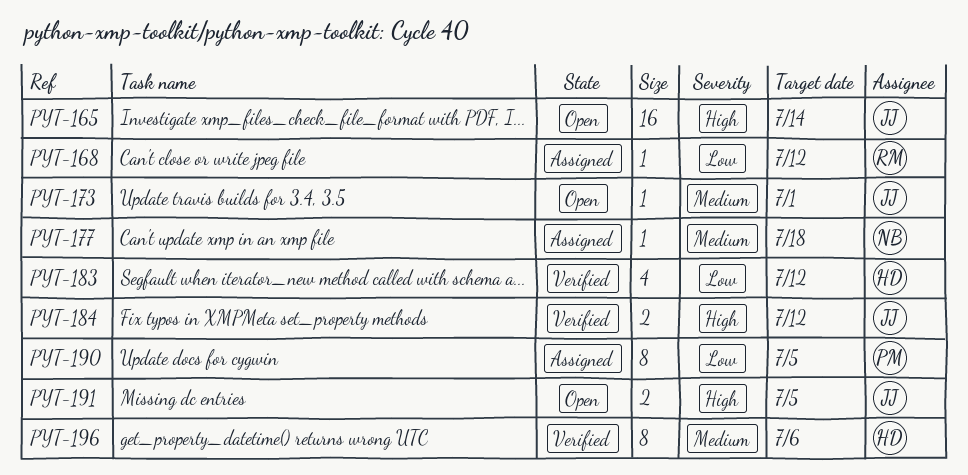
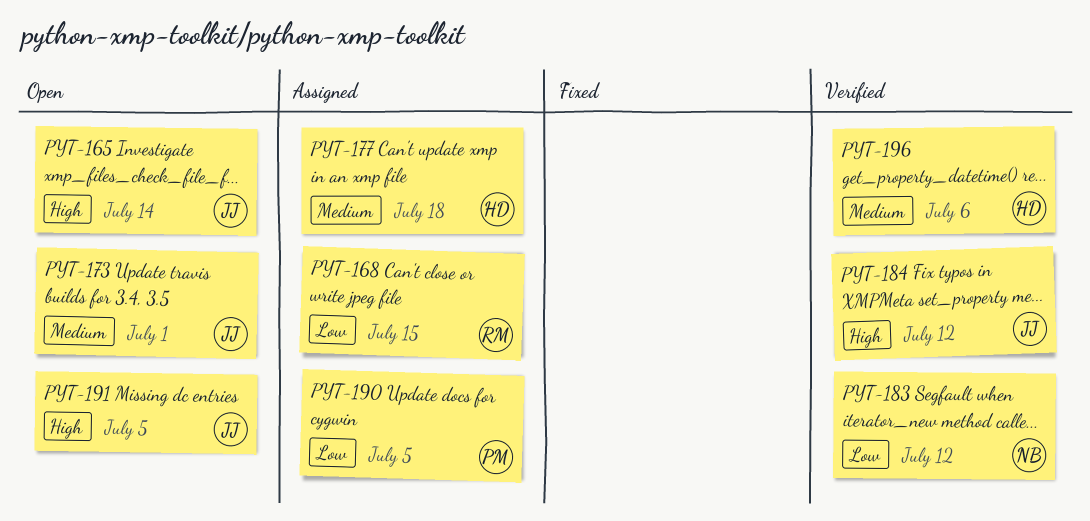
PYT-168, due: Jul 12 -> Jul 15
PYT-177, owner: NB -> HD
PYT-183, owner: HD -> NB

